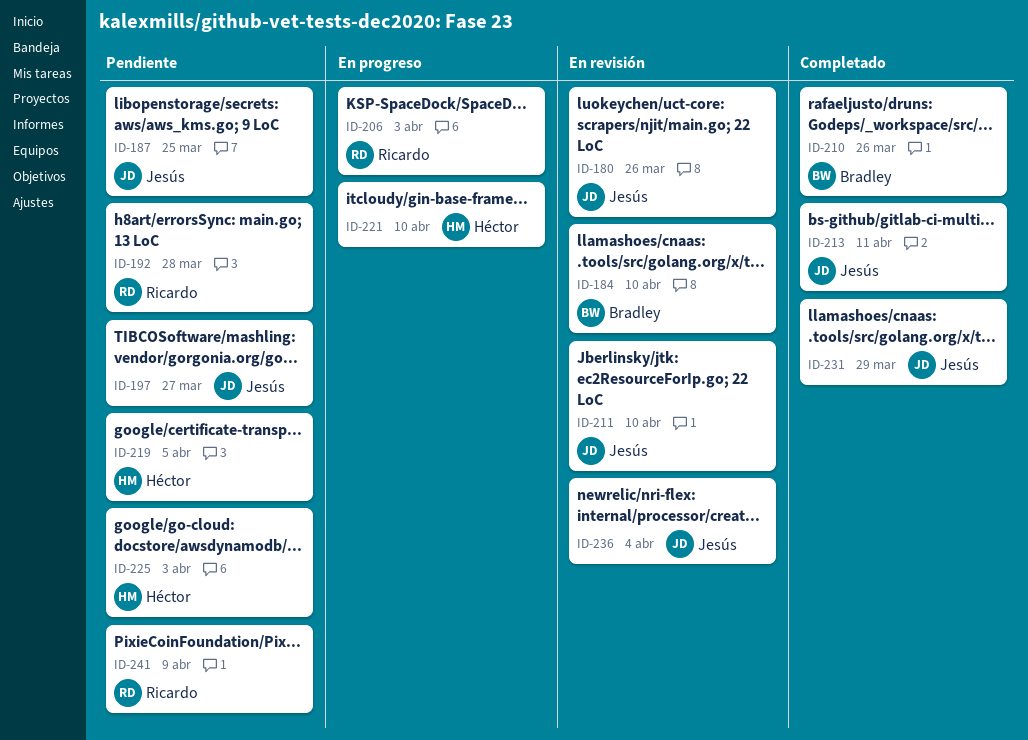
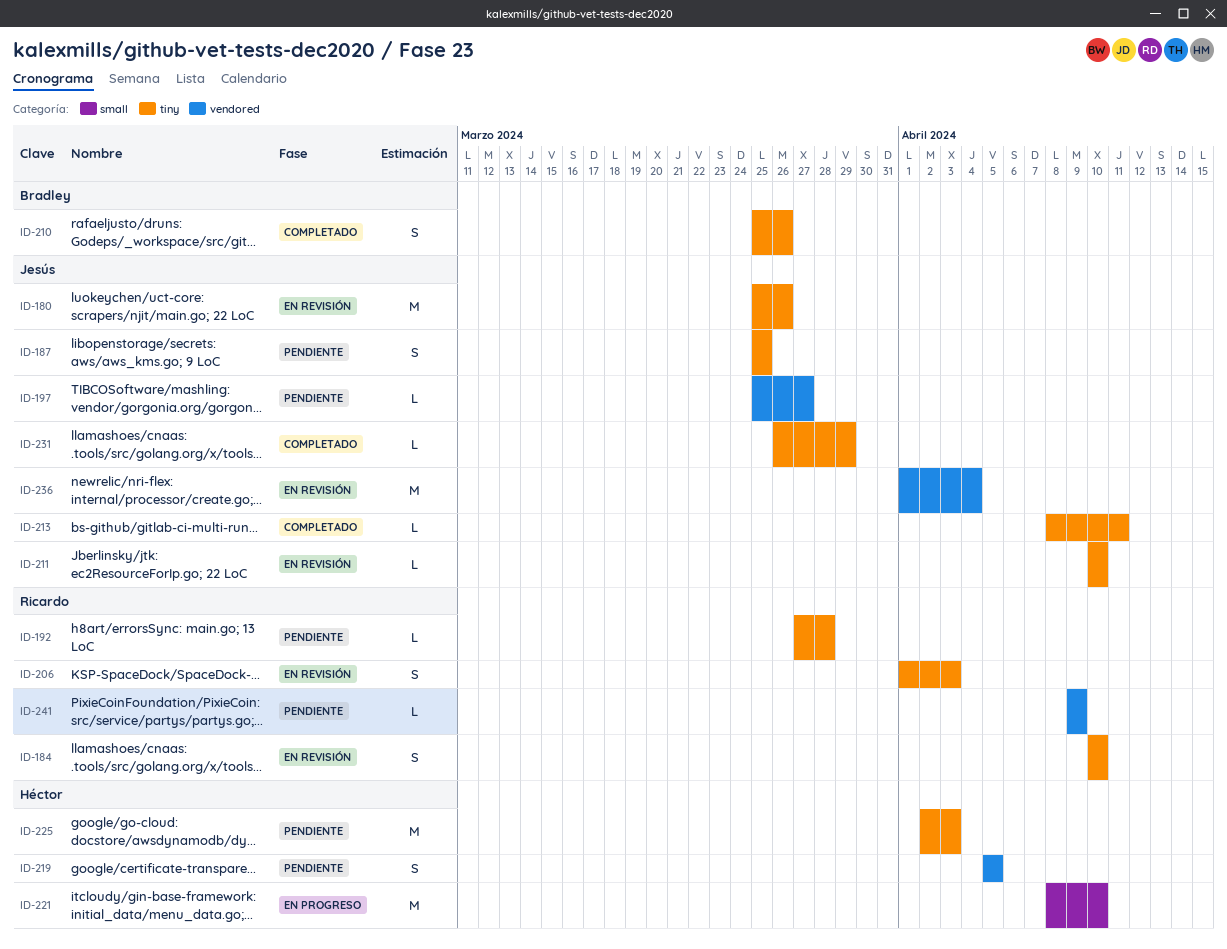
ID-184, owner: Bradley -> Ricardo
ID-206, status: En progreso -> En revisión

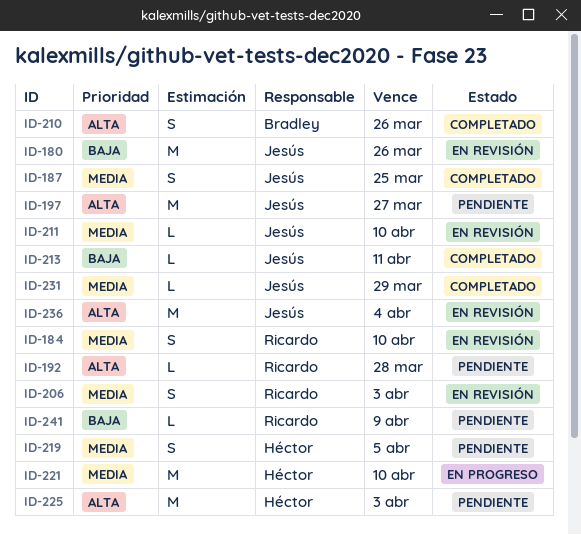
ID-187, status: Pendiente -> Completado
ID-197, estimate: L -> M

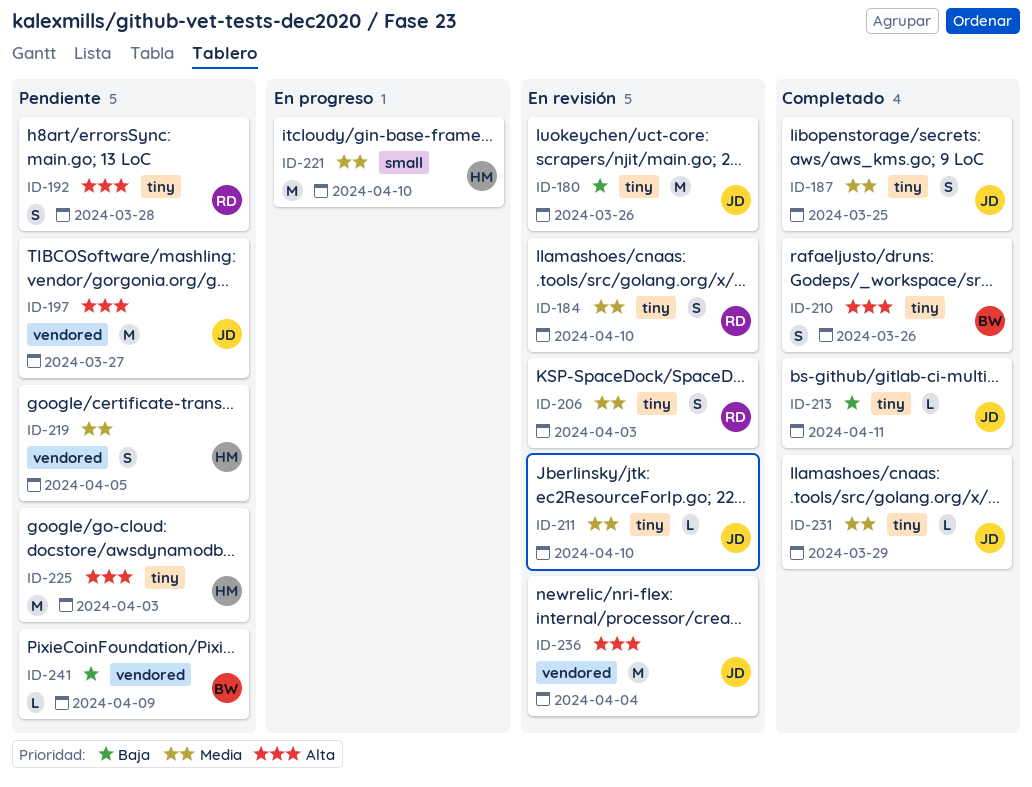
ID-192, estimate: L -> S
ID-241, owner: Ricardo -> Bradley

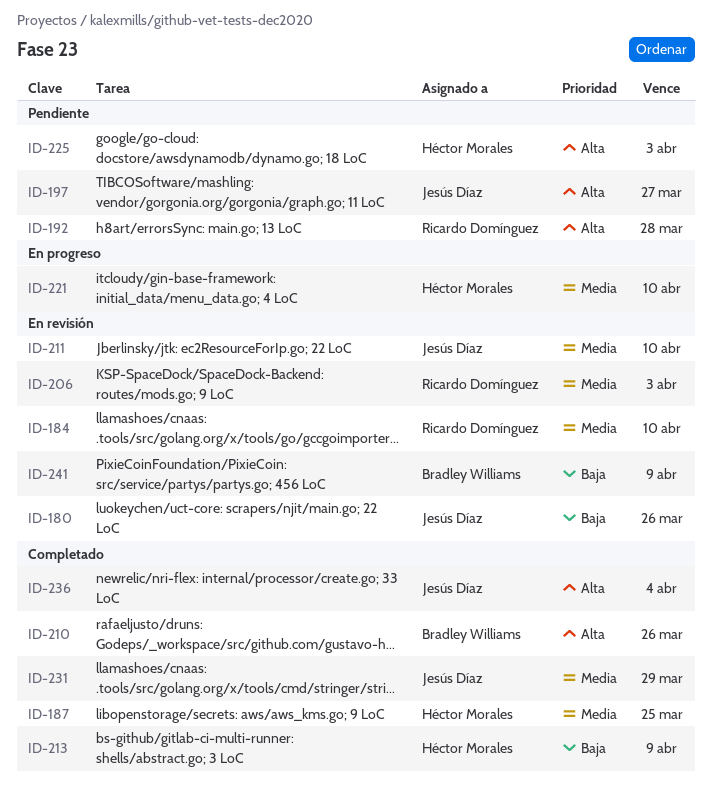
ID-187, owner: Jesús Díaz -> Héctor Morales
ID-213, owner: Jesús Díaz -> Héctor Morales
ID-213, due: Apr 11 -> Apr 9
ID-219: present -> none
ID-236, status: En revisión -> Completado
ID-241, status: Pendiente -> En revisión

